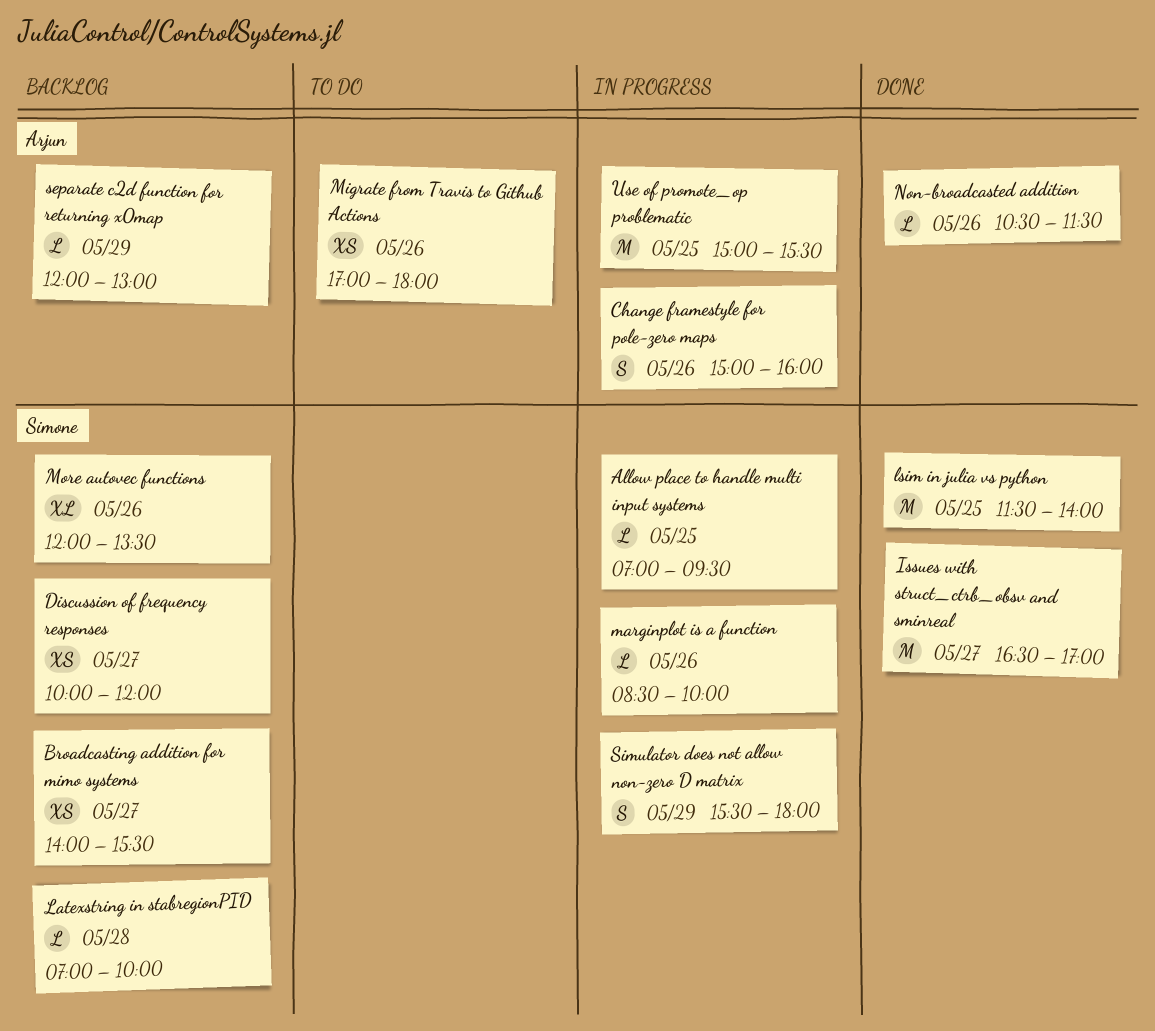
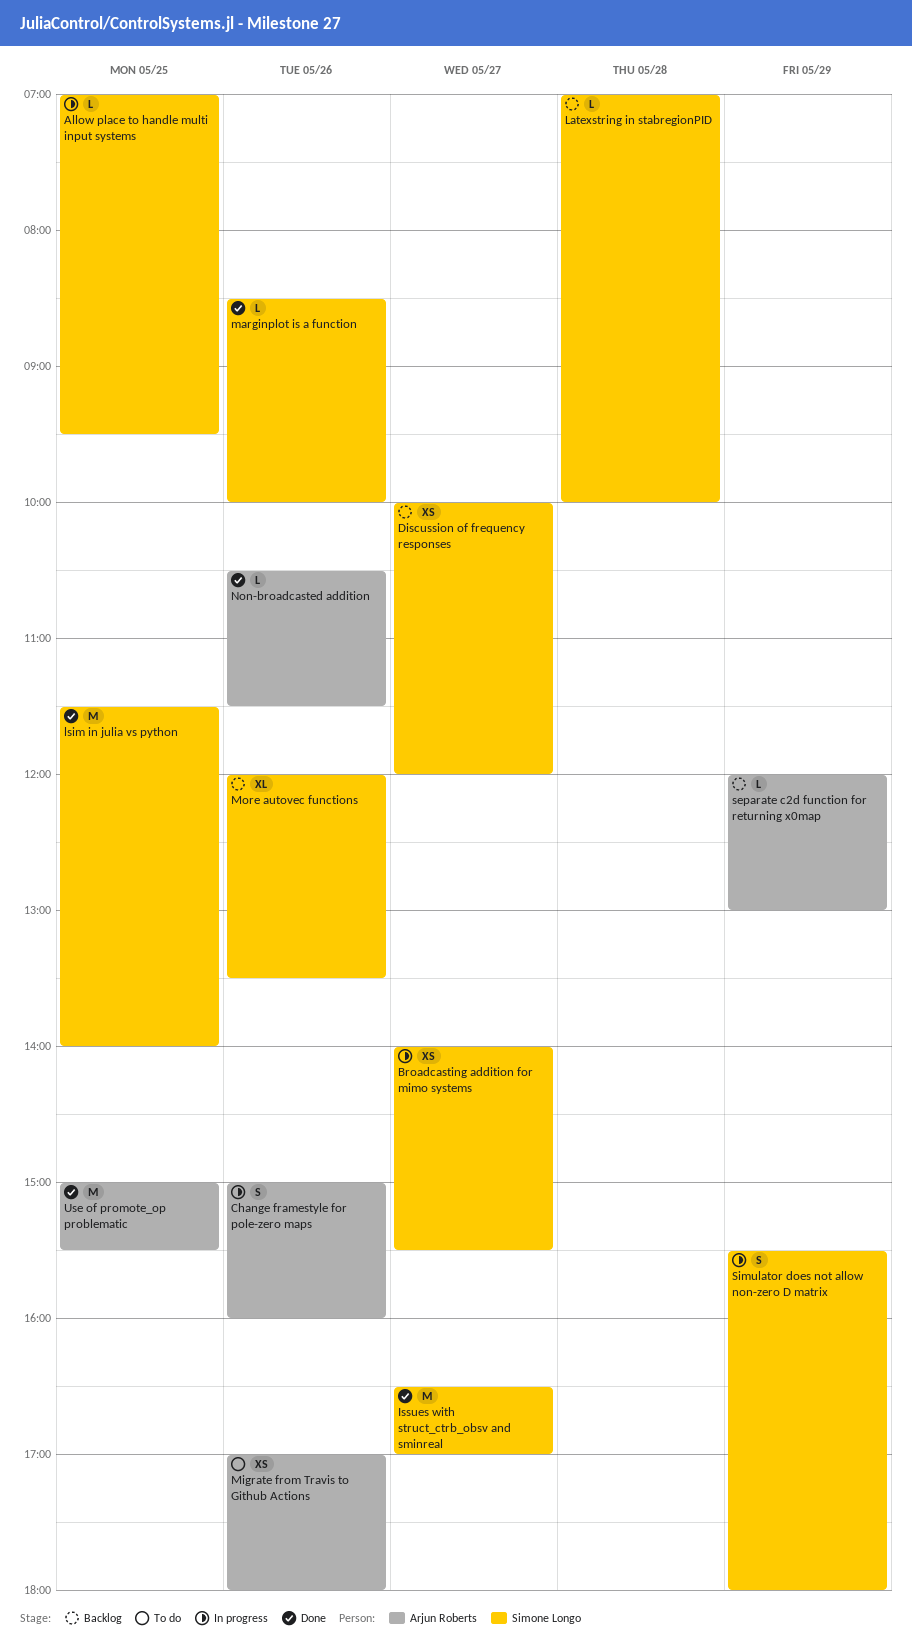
Broadcasting addition for mimo systems, status: Backlog -> In progress
marginplot is a function, status: In progress -> Done
Use of promote_op problematic, status: In progress -> Done

